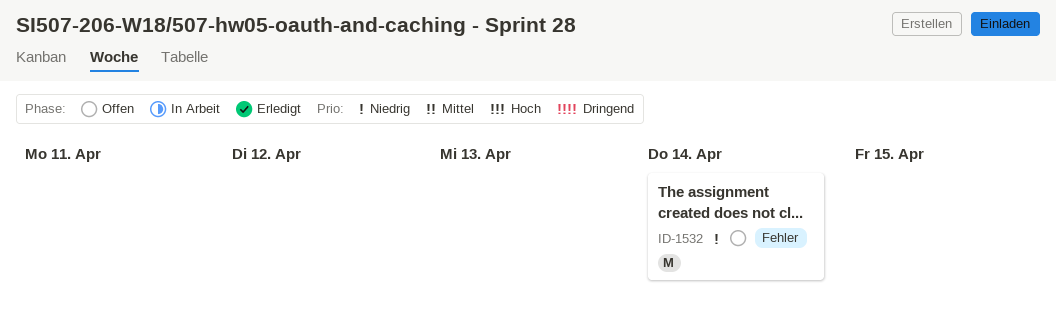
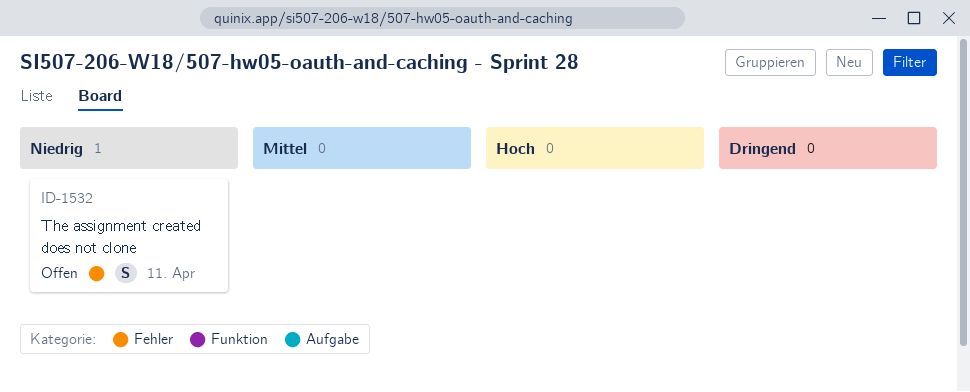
ID-1532, estimate: M -> S
ID-1532, due: Apr 14 -> Apr 11

